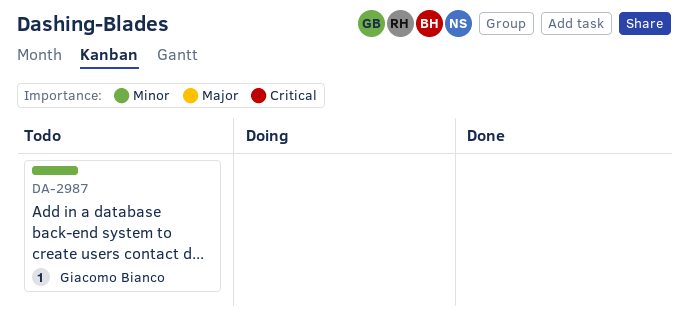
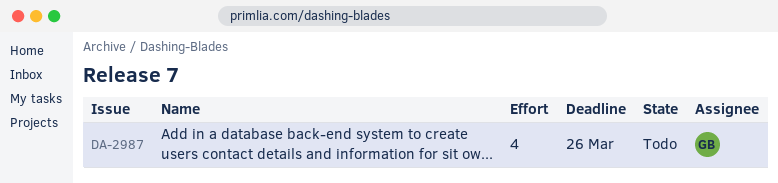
DA-2987, estimate: 1 -> 4

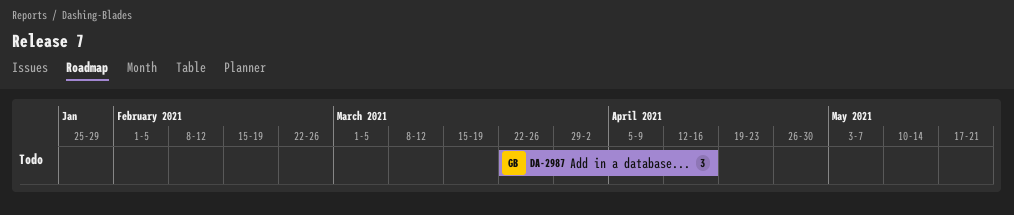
DA-2987, estimate: 4 -> 3
DA-2987, due: Mar 26 -> Apr 16

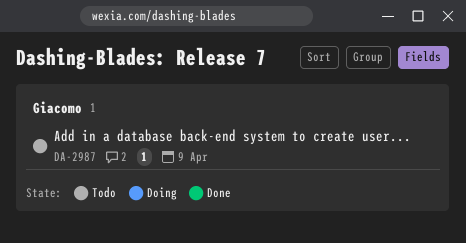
DA-2987, estimate: 3 -> 1
DA-2987, due: Apr 16 -> Apr 9

